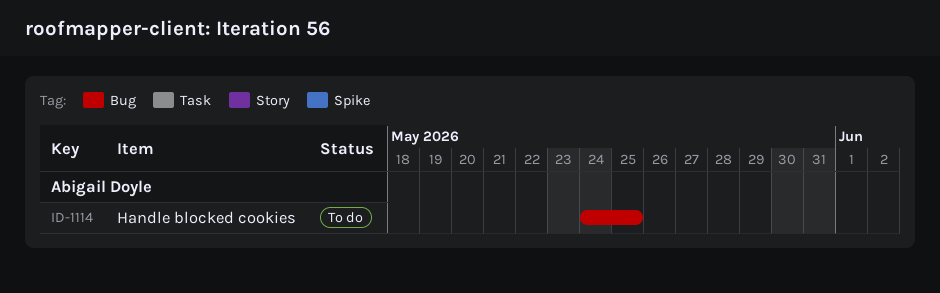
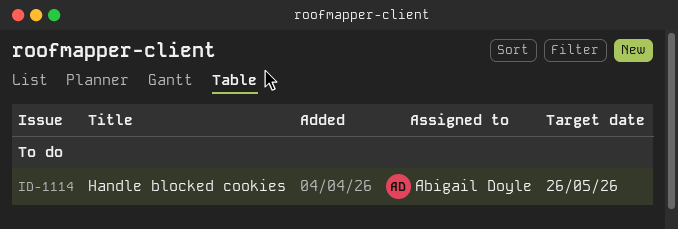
ID-1114, due: May 25 -> May 26

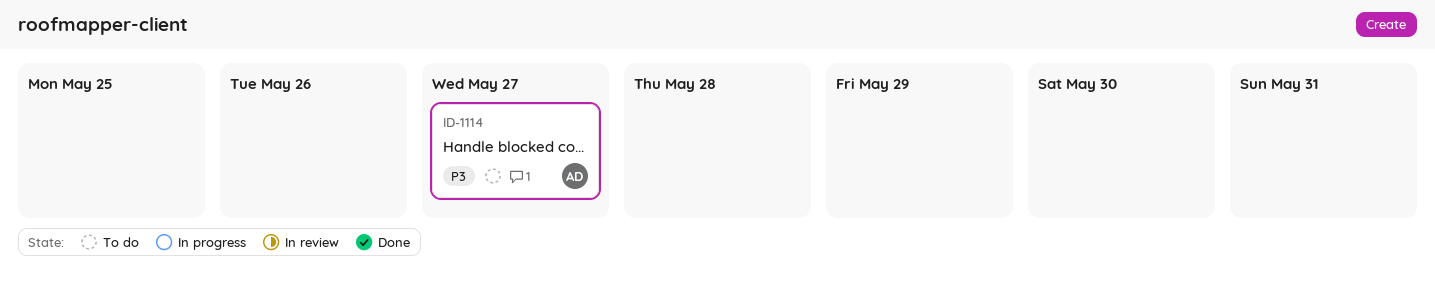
ID-1114, due: May 26 -> May 27

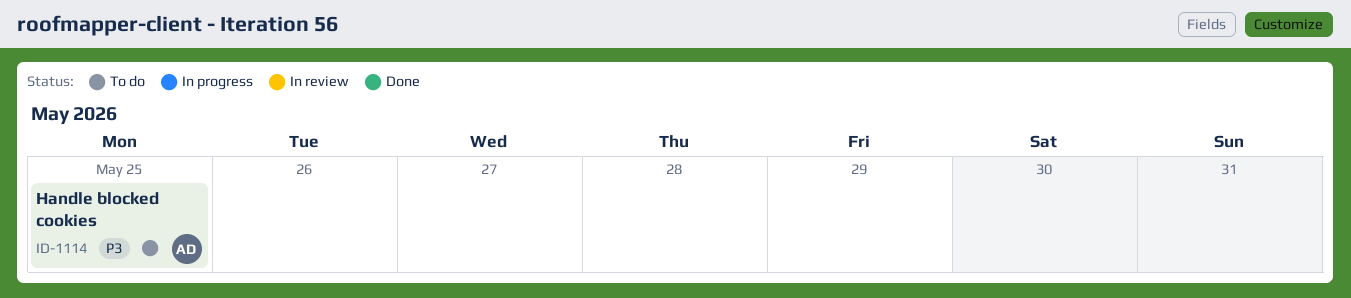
ID-1114, due: May 27 -> May 25

